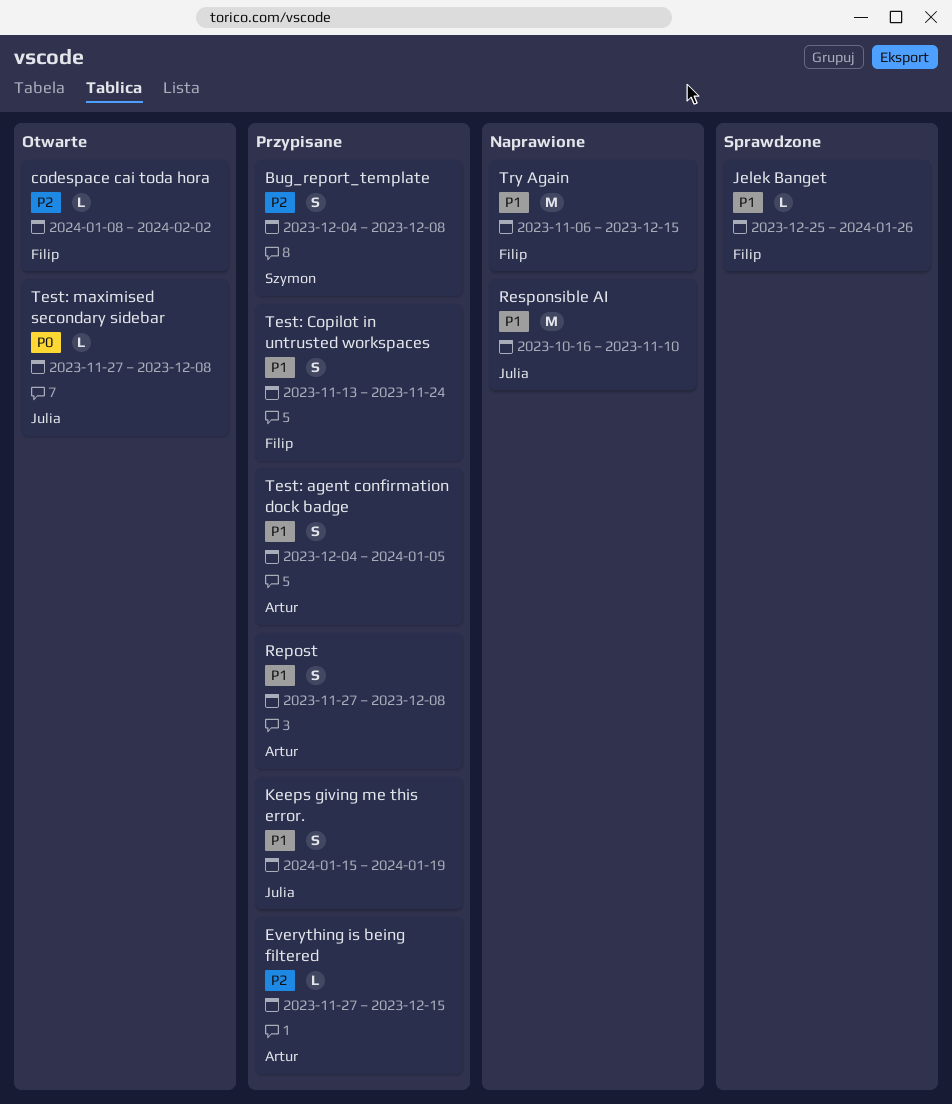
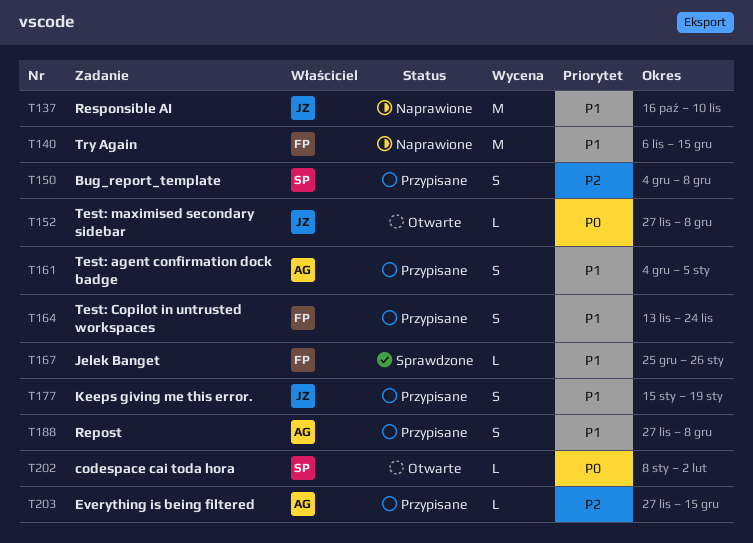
codespace cai toda hora, owner: Filip -> Szymon
codespace cai toda hora, priority: P2 -> P0

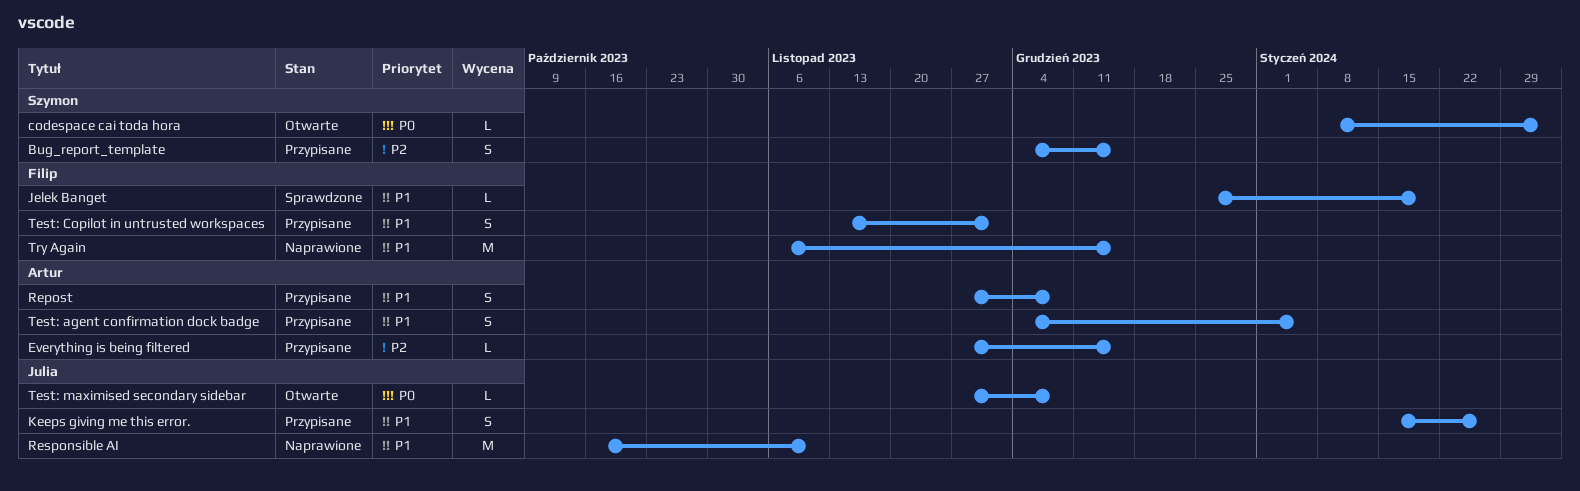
Bug_report_template, due: Dec 8 -> Dec 15
Jelek Banget, due: Jan 26 -> Jan 19
Keeps giving me this error., due: Jan 19 -> Jan 26
Test: Copilot in untrusted workspaces, due: Nov 24 -> Dec 1

